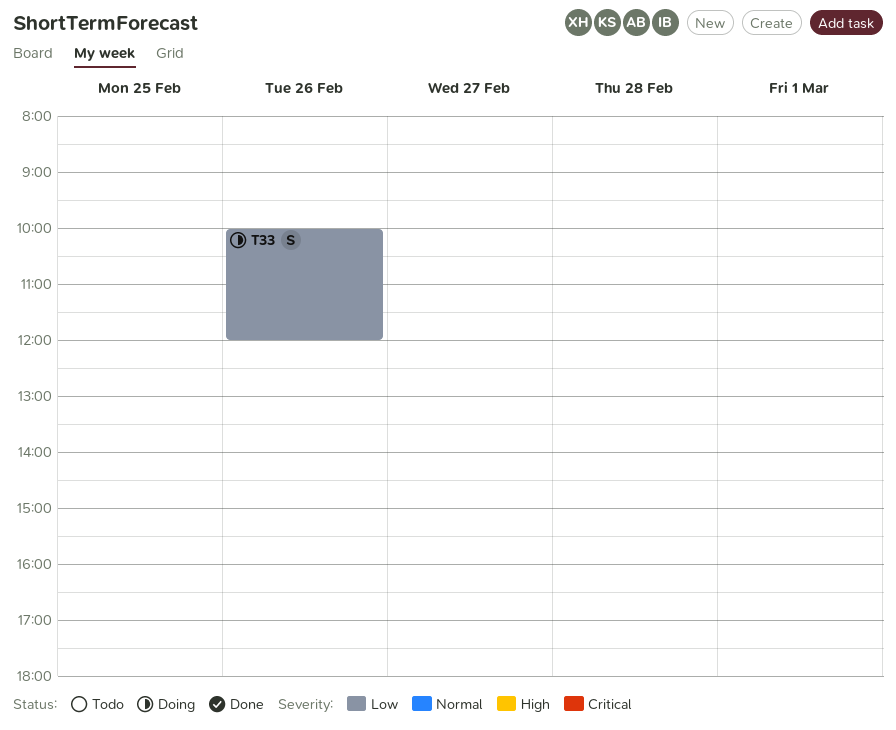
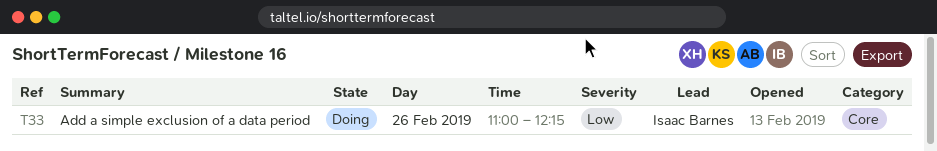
T33, begins: 10:00 -> 11:00
T33, ends: 12:00 -> 12:15

